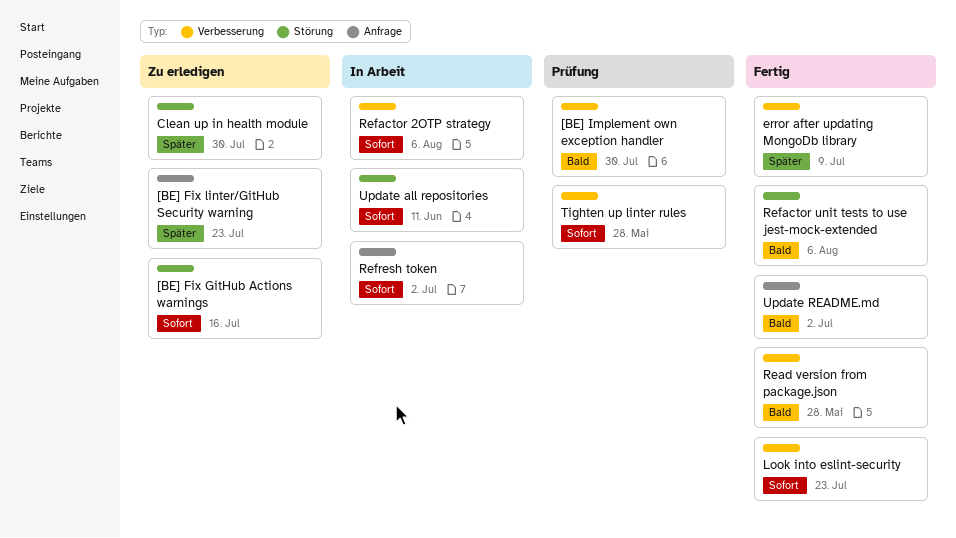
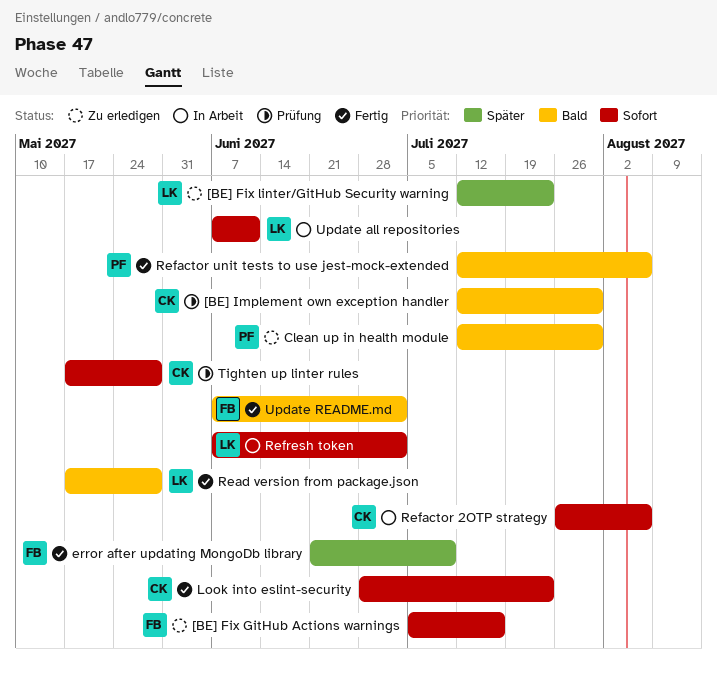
Clean up in health module, priority: Später -> Bald

